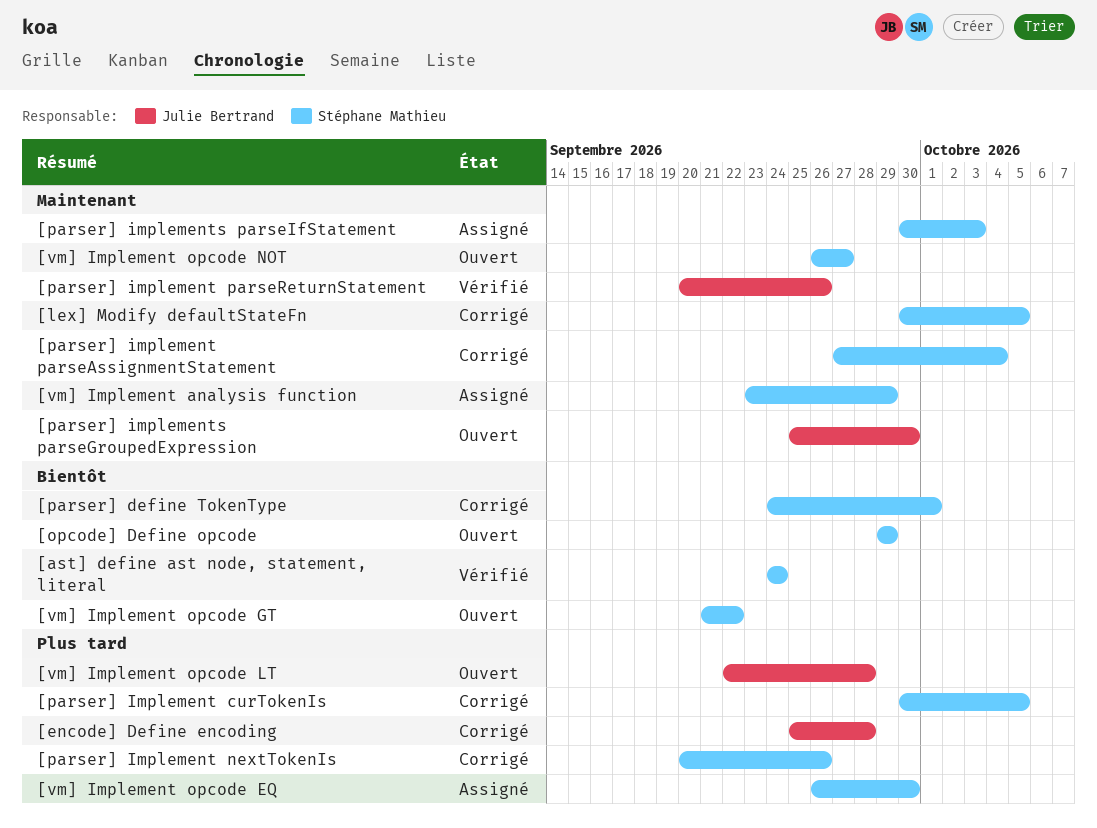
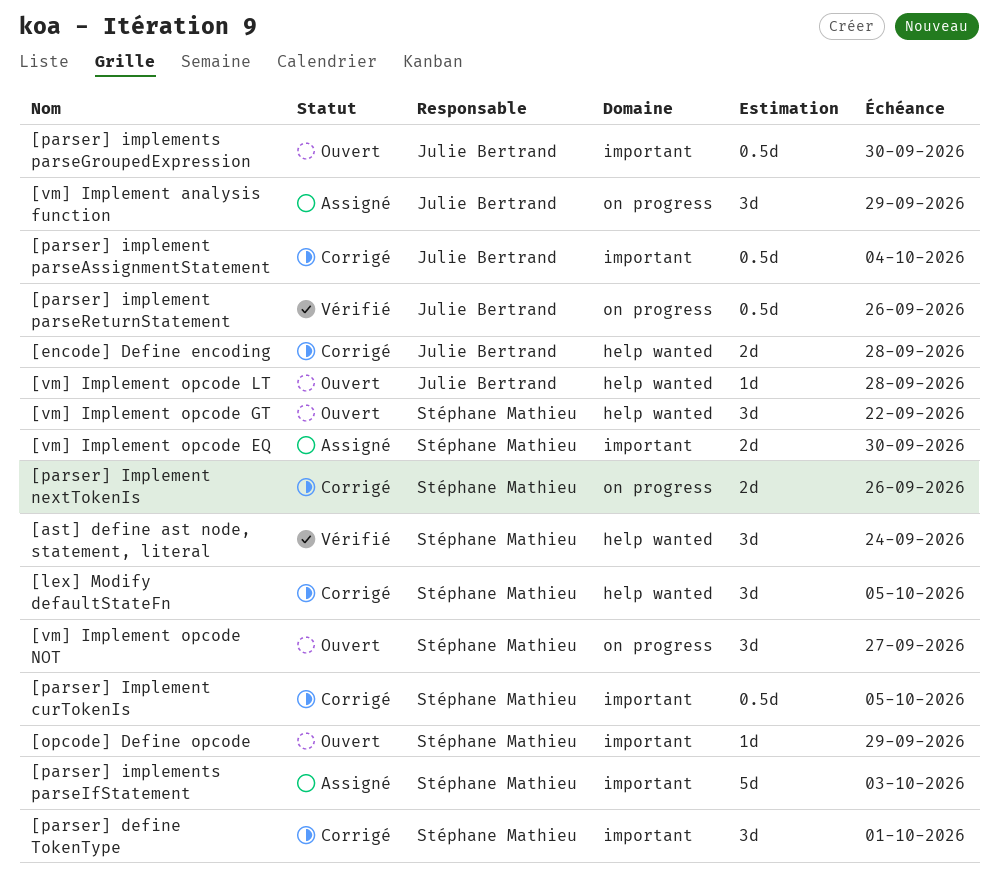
[parser] implement parseAssignmentStatement, owner: Stéphane Mathieu -> Julie Bertrand
[vm] Implement analysis function, owner: Stéphane Mathieu -> Julie Bertrand

